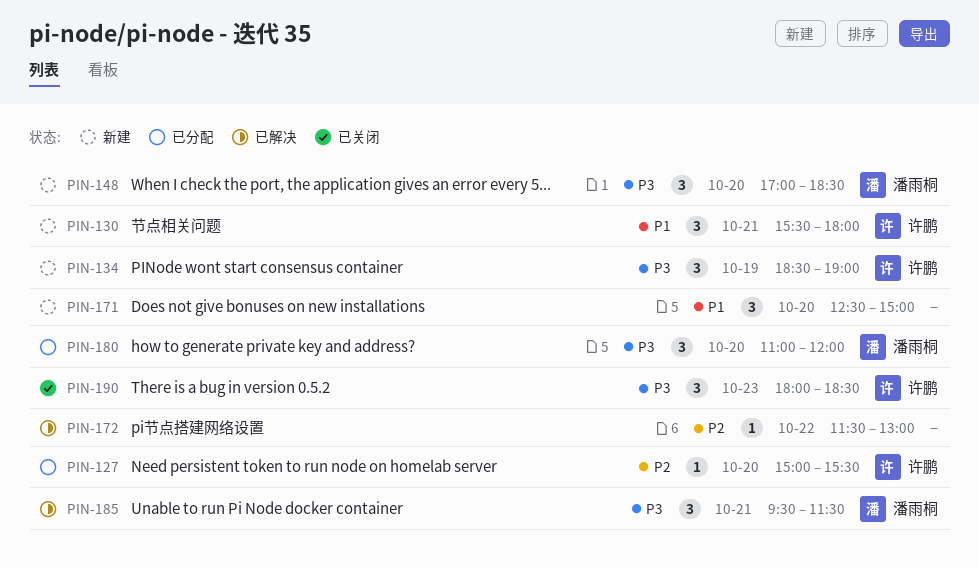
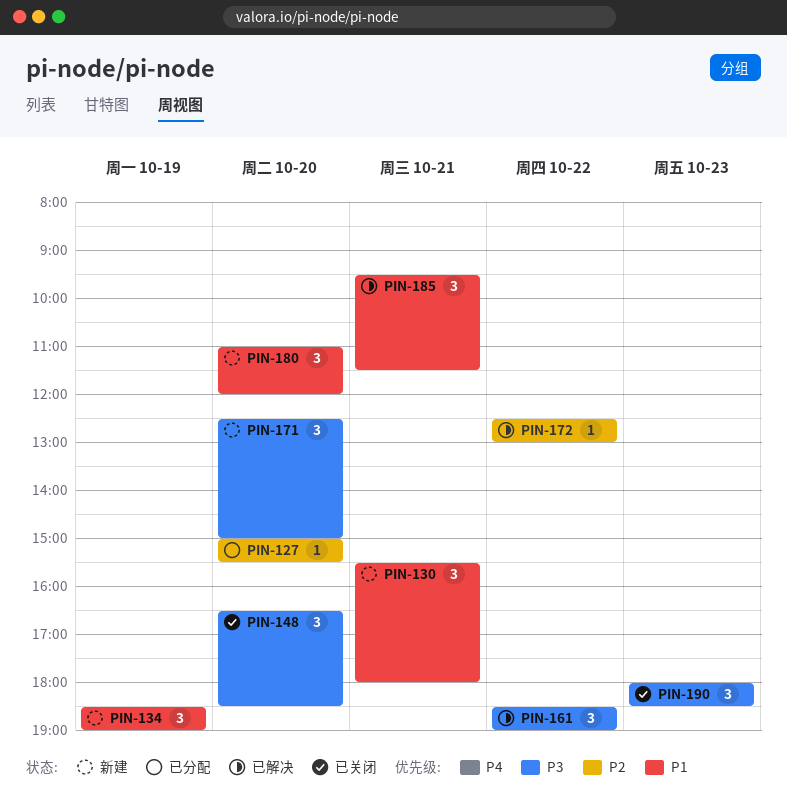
PIN-134, priority: P3 -> P1
PIN-148, status: 新建 -> 已关闭
PIN-148, begins: 17:00 -> 16:30
PIN-161: none -> present
PIN-171, priority: P1 -> P3
PIN-172, begins: 11:30 -> 12:30
PIN-180, status: 已分配 -> 新建
PIN-180, priority: P3 -> P1
PIN-185, priority: P3 -> P1

